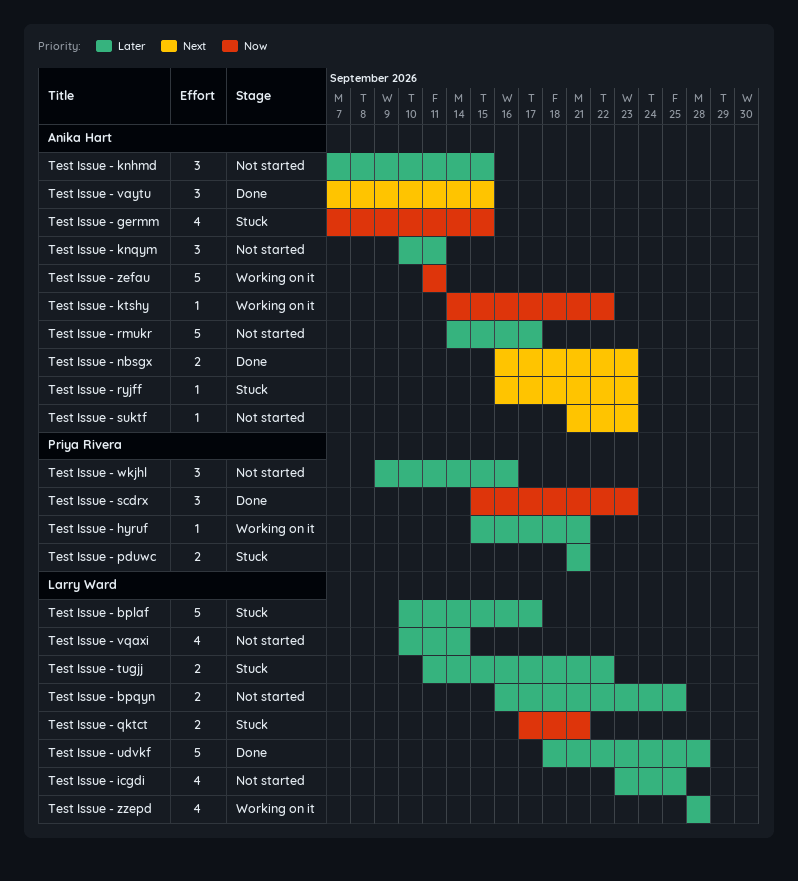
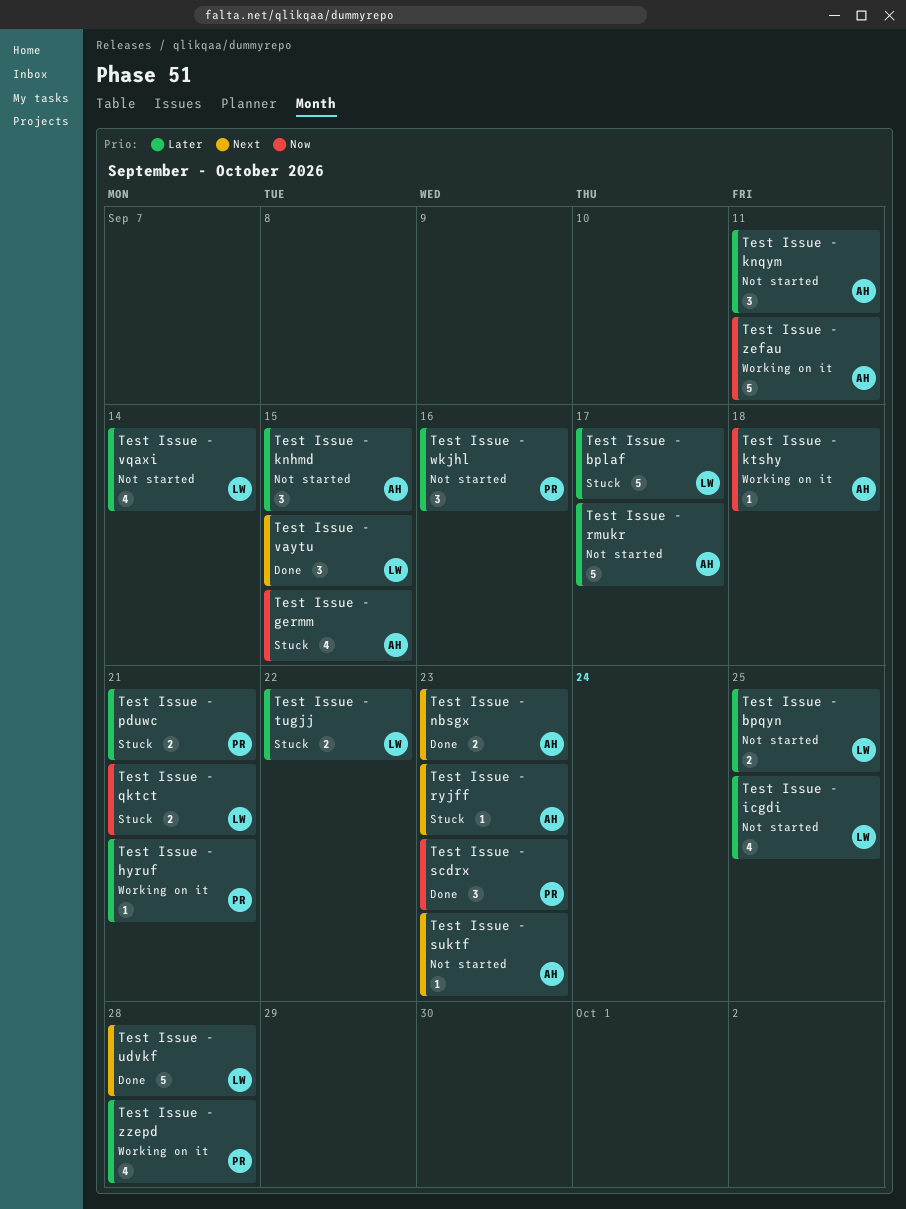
Test Issue - ktshy, due: Sep 22 -> Sep 18
Test Issue - udvkf, priority: Later -> Next
Test Issue - vaytu, owner: Anika Hart -> Larry Ward
Test Issue - zzepd, owner: Larry Ward -> Priya Rivera

